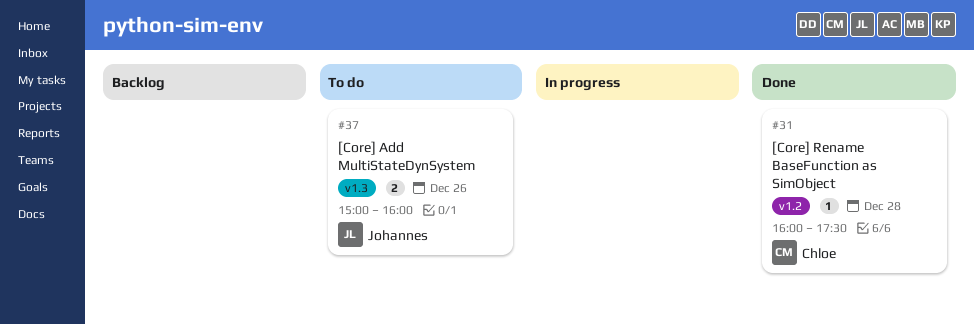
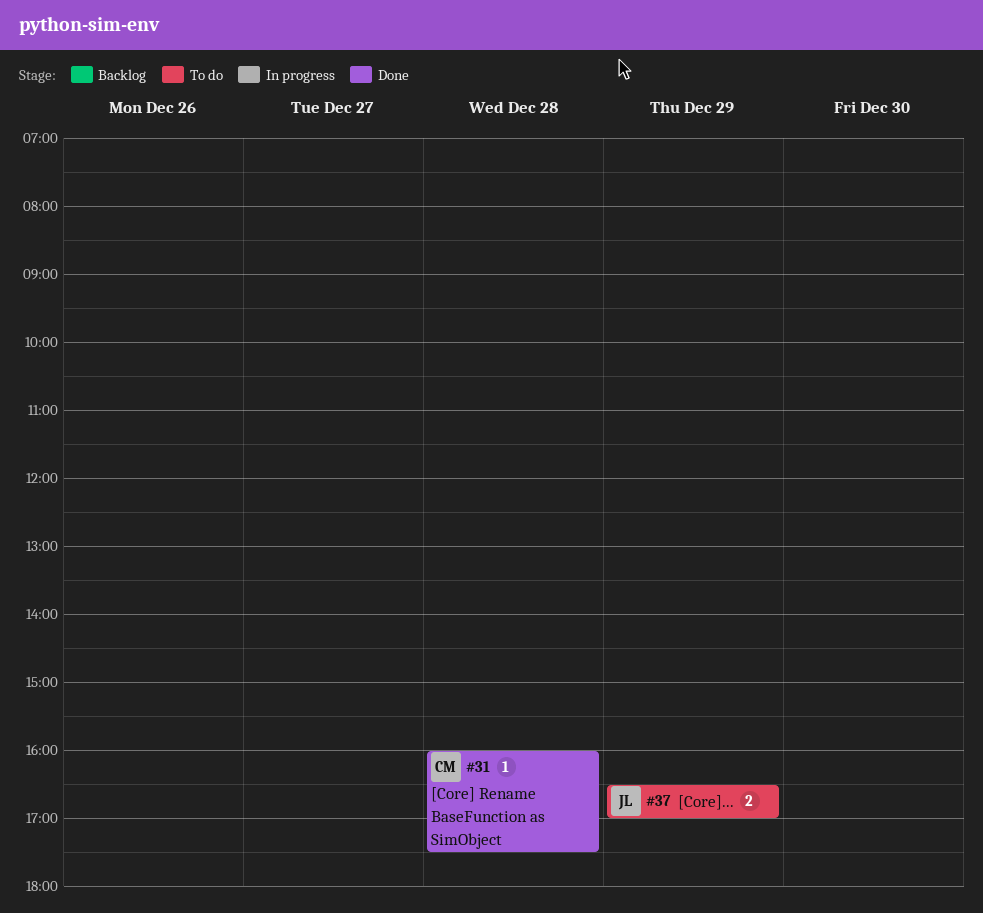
#37, day: Dec 26 -> Dec 29
#37, begins: 15:00 -> 16:30
#37, ends: 16:00 -> 17:00

